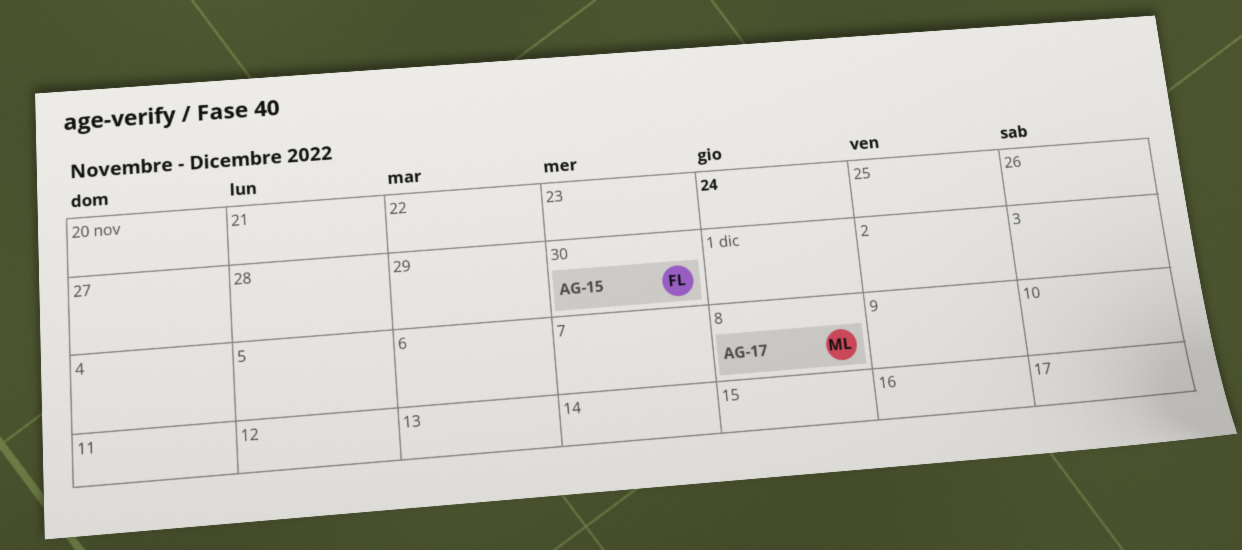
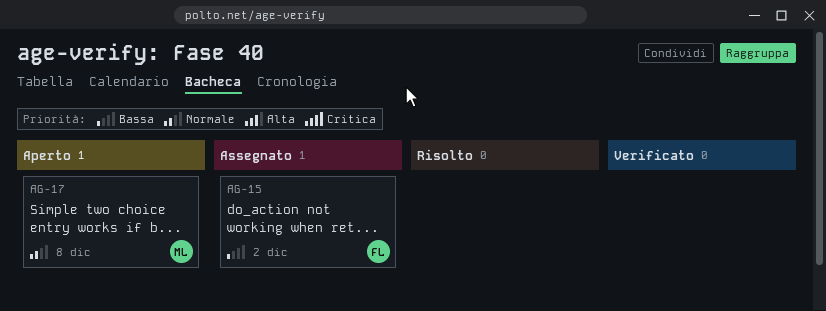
AG-15, due: Nov 30 -> Dec 2

